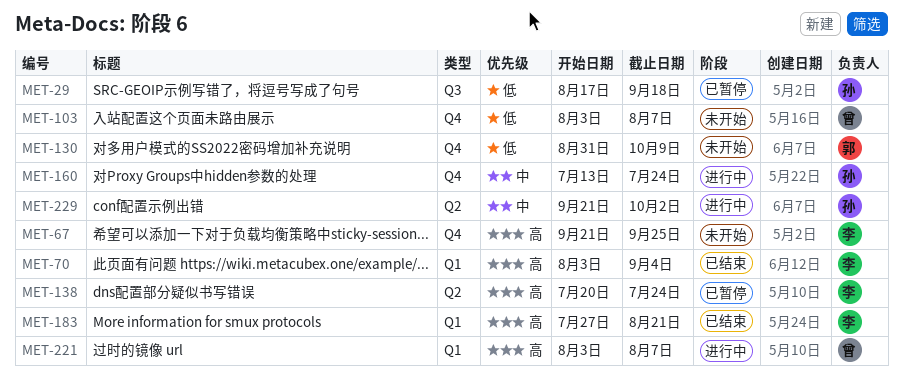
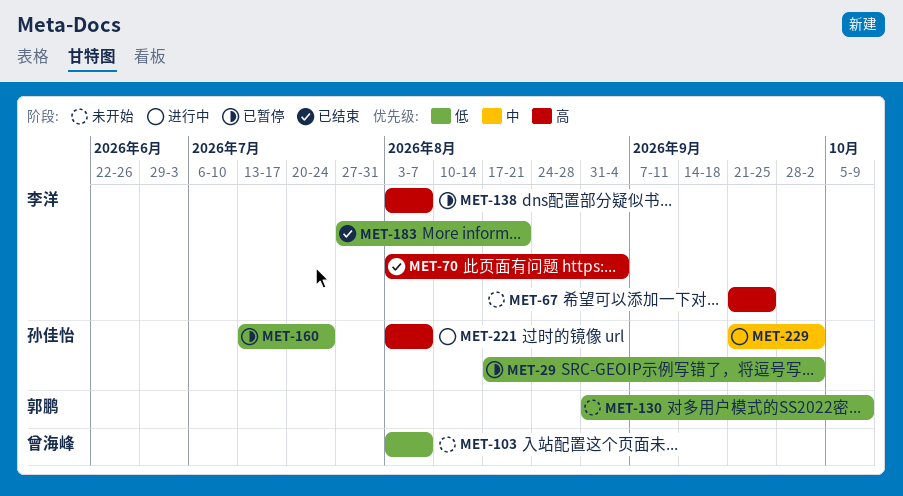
MET-29, due: Sep 18 -> Oct 2
MET-138, start: Jul 20 -> Aug 3
MET-138, due: Jul 24 -> Aug 7
MET-160, status: 进行中 -> 已暂停
MET-160, priority: 中 -> 低
MET-183, priority: 高 -> 低
MET-221, owner: 曾海峰 -> 孙佳怡

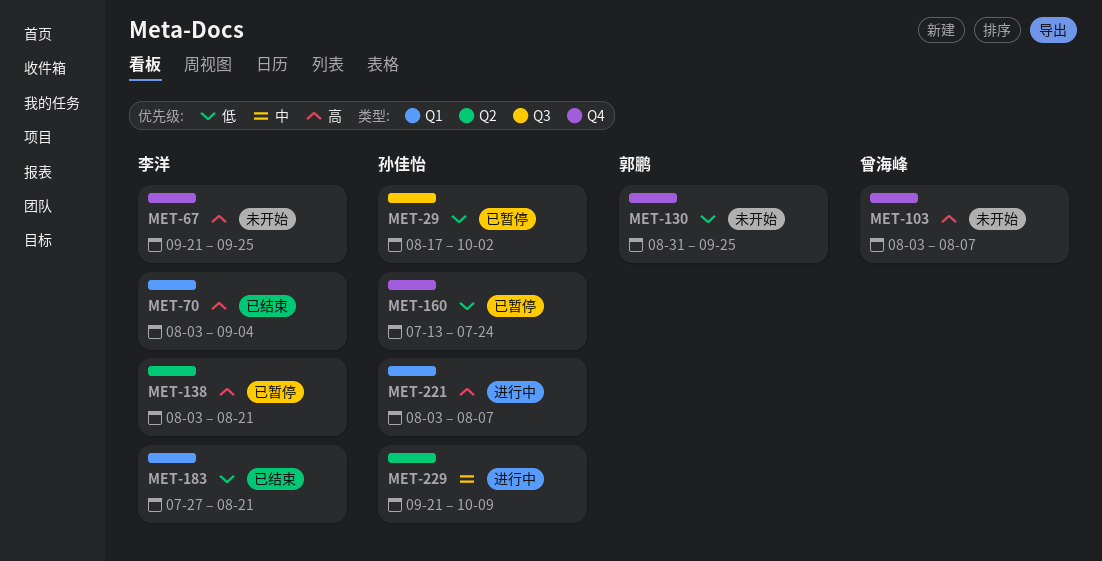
MET-103, priority: 低 -> 高
MET-130, due: Oct 9 -> Sep 25
MET-138, due: Aug 7 -> Aug 21
MET-229, due: Oct 2 -> Oct 9

